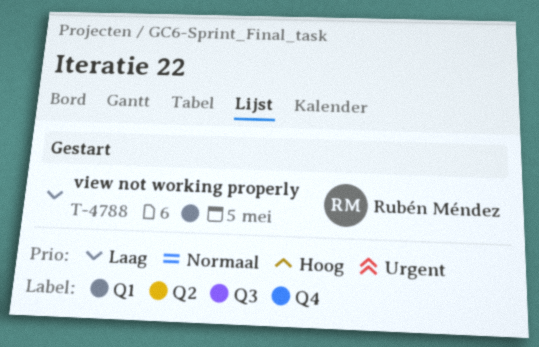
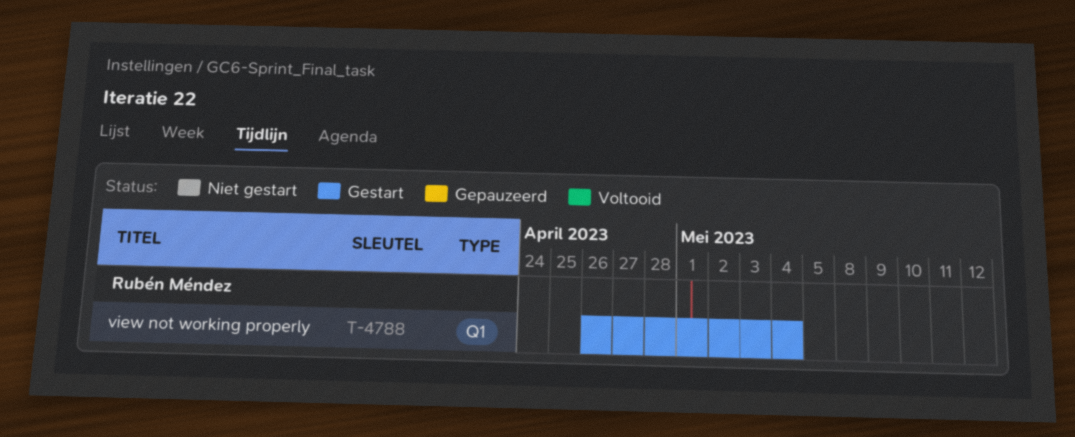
T-4788, due: May 5 -> May 4

